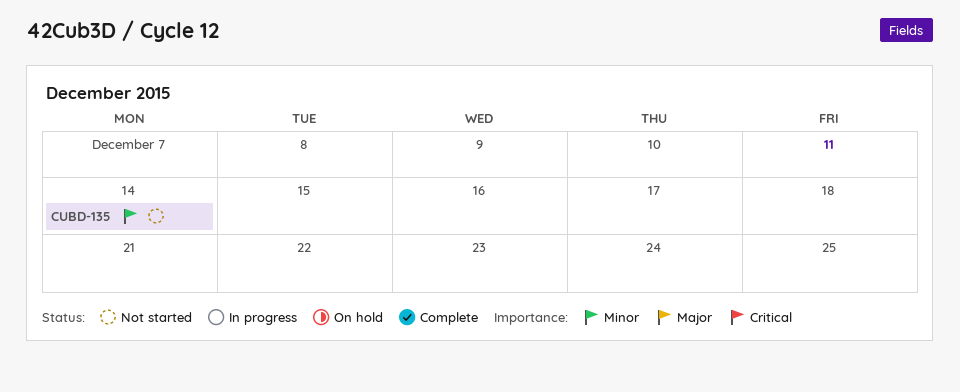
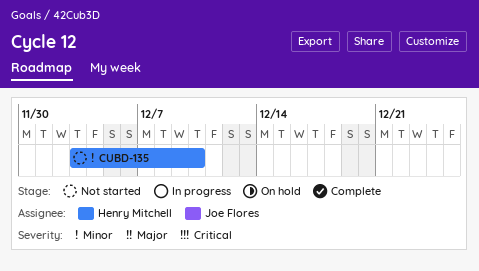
CUBD-135, due: Dec 14 -> Dec 10

